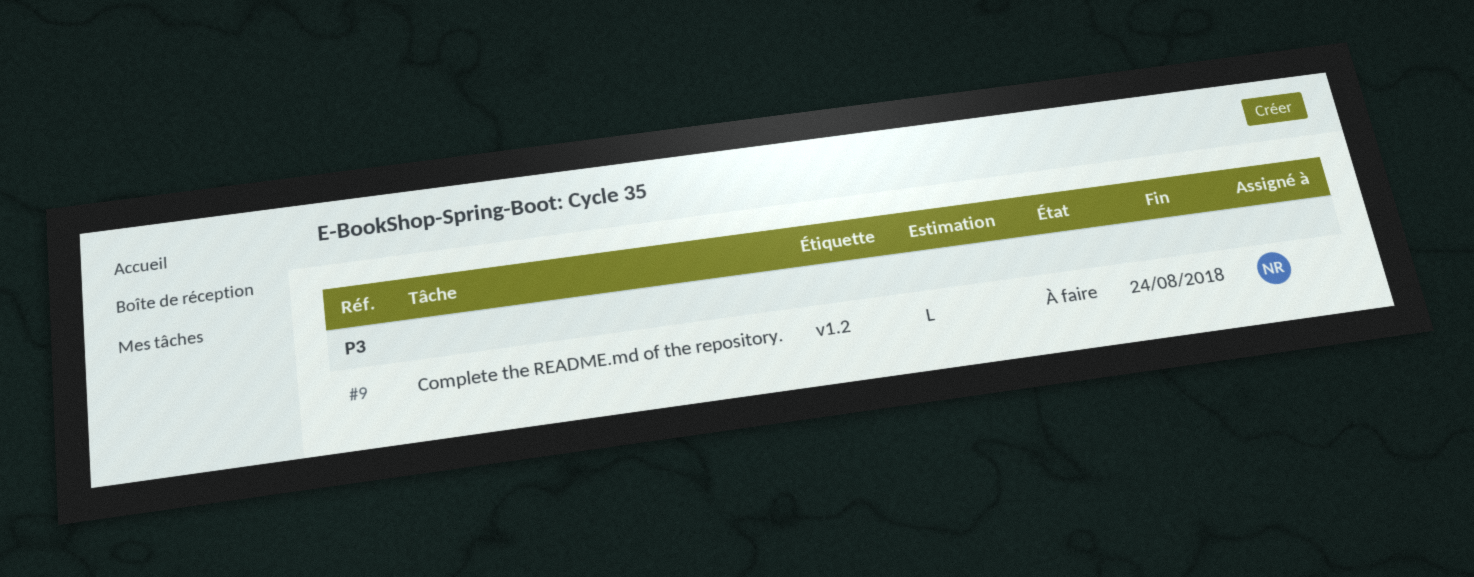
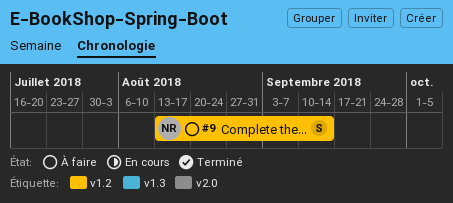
#9, estimate: L -> S
#9, due: Aug 24 -> Sep 14

